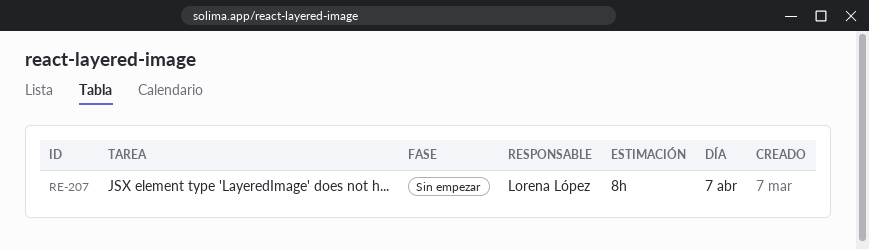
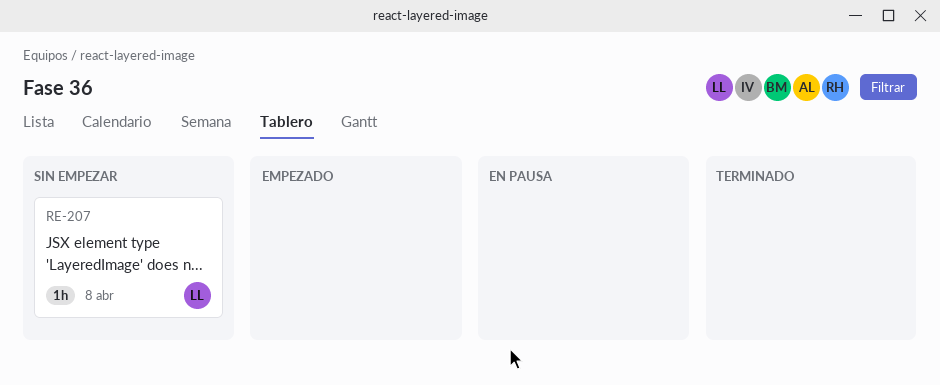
RE-207, estimate: 8h -> 1h
RE-207, day: Apr 7 -> Apr 8

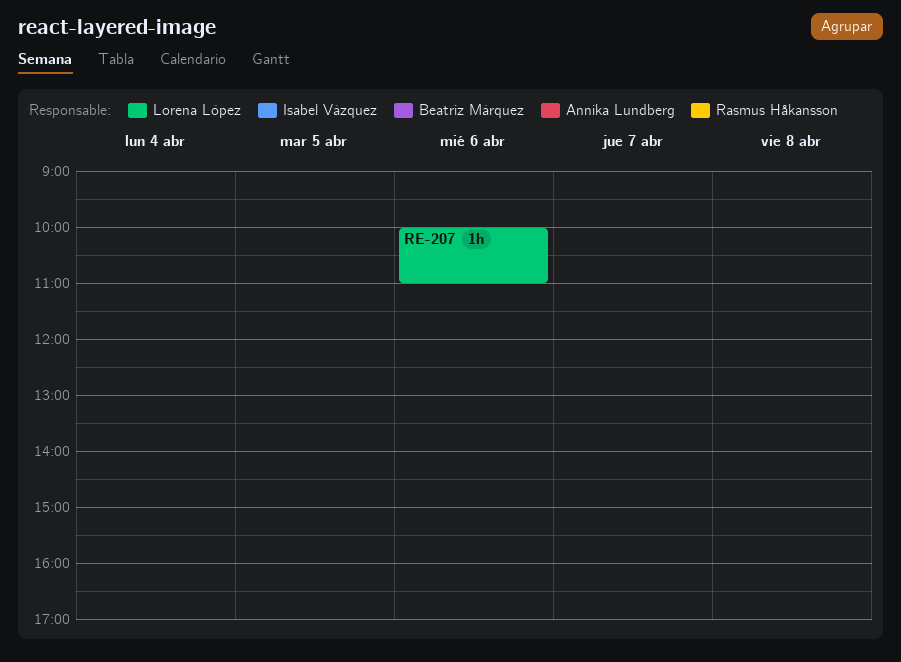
RE-207, day: Apr 8 -> Apr 6

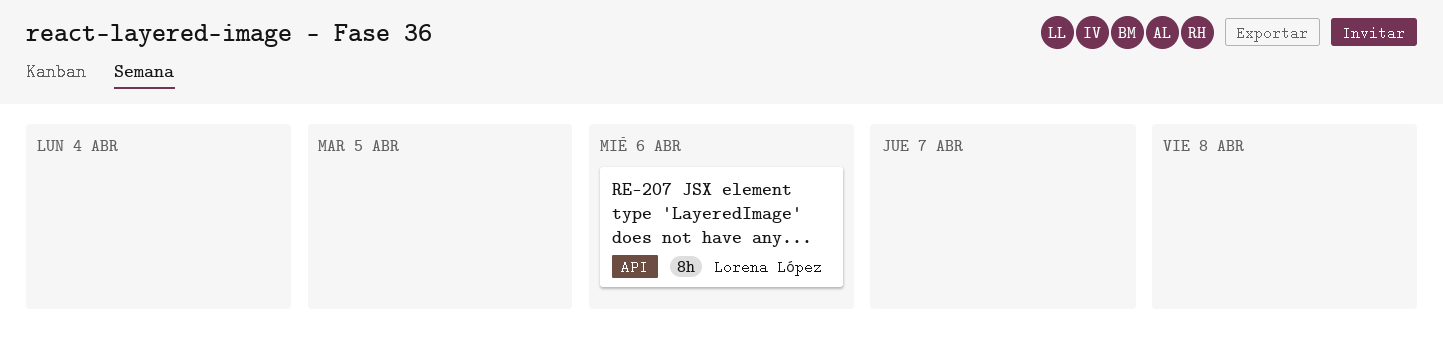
RE-207, estimate: 1h -> 8h

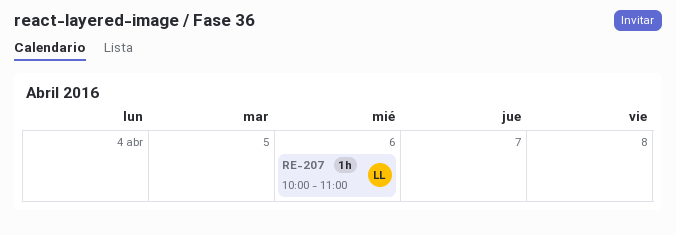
RE-207, estimate: 8h -> 1h

